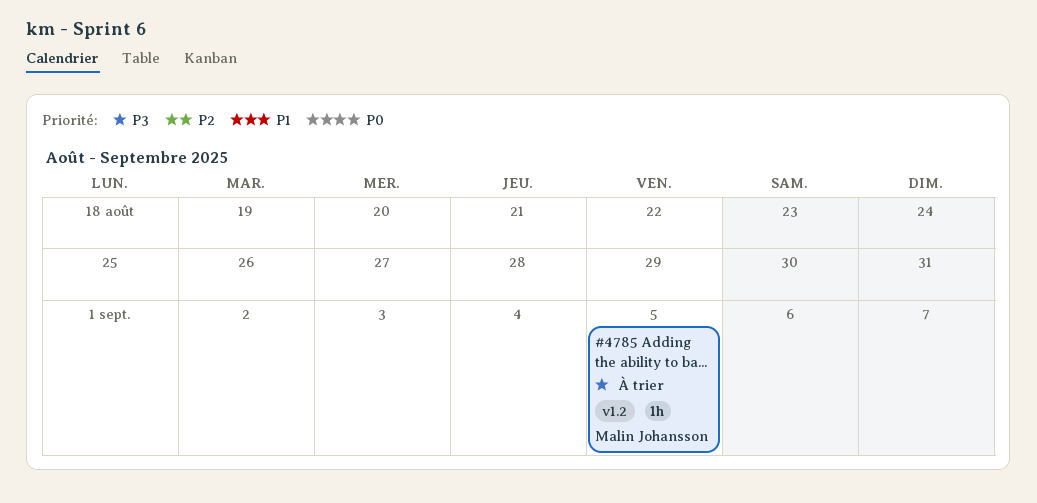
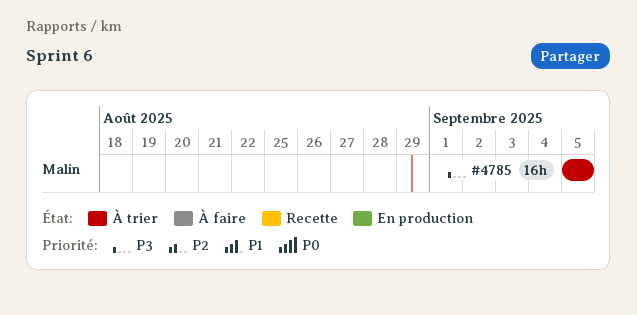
#4785, estimate: 1h -> 16h

